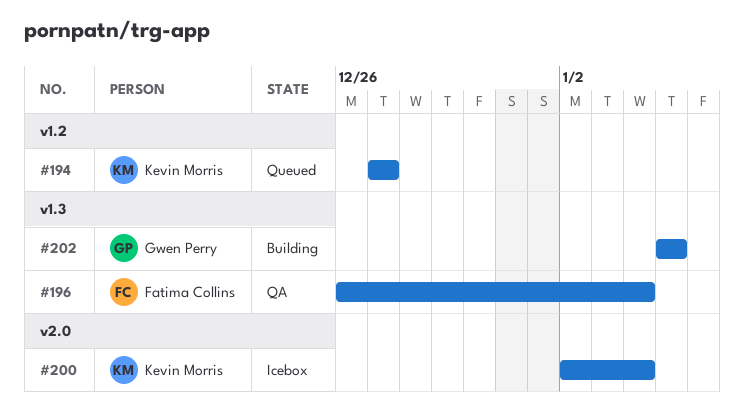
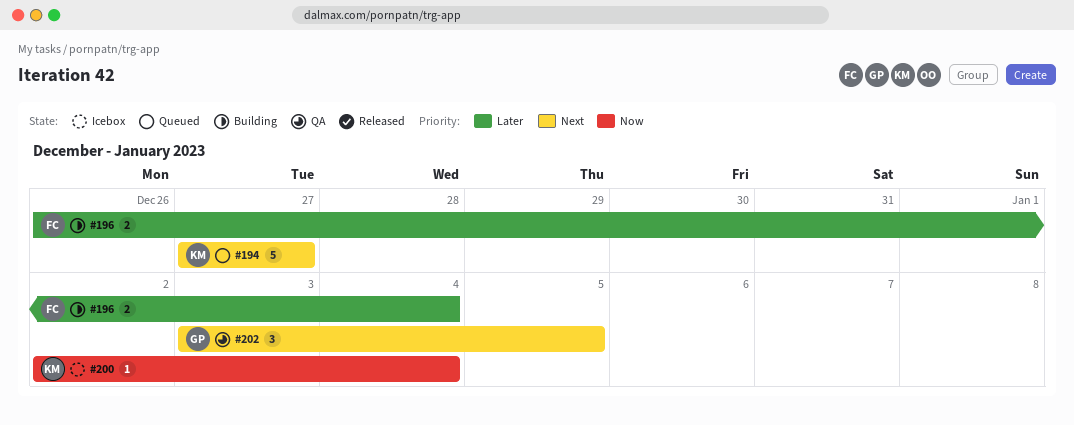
#196, status: QA -> Building
#202, status: Building -> QA
#202, start: Jan 5 -> Jan 3

